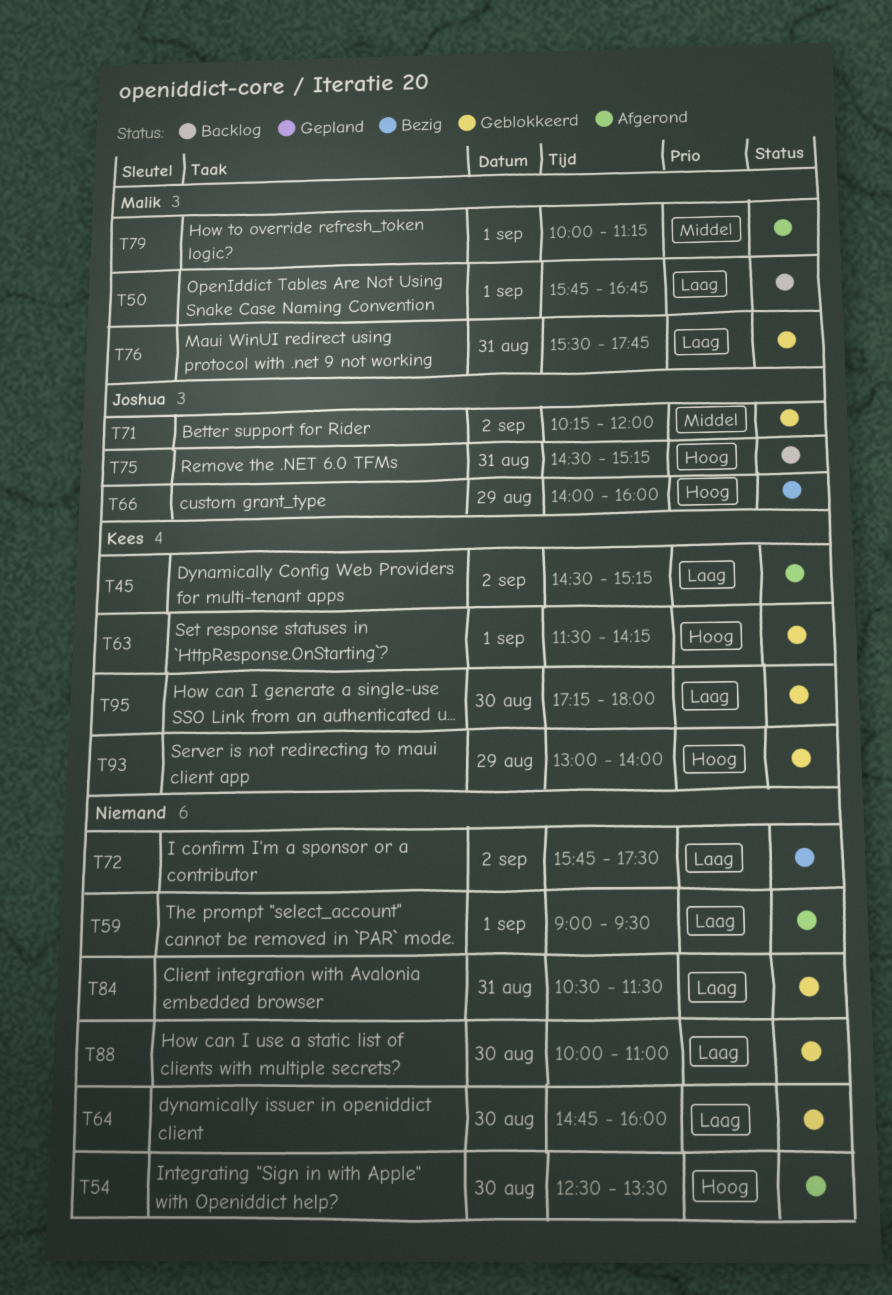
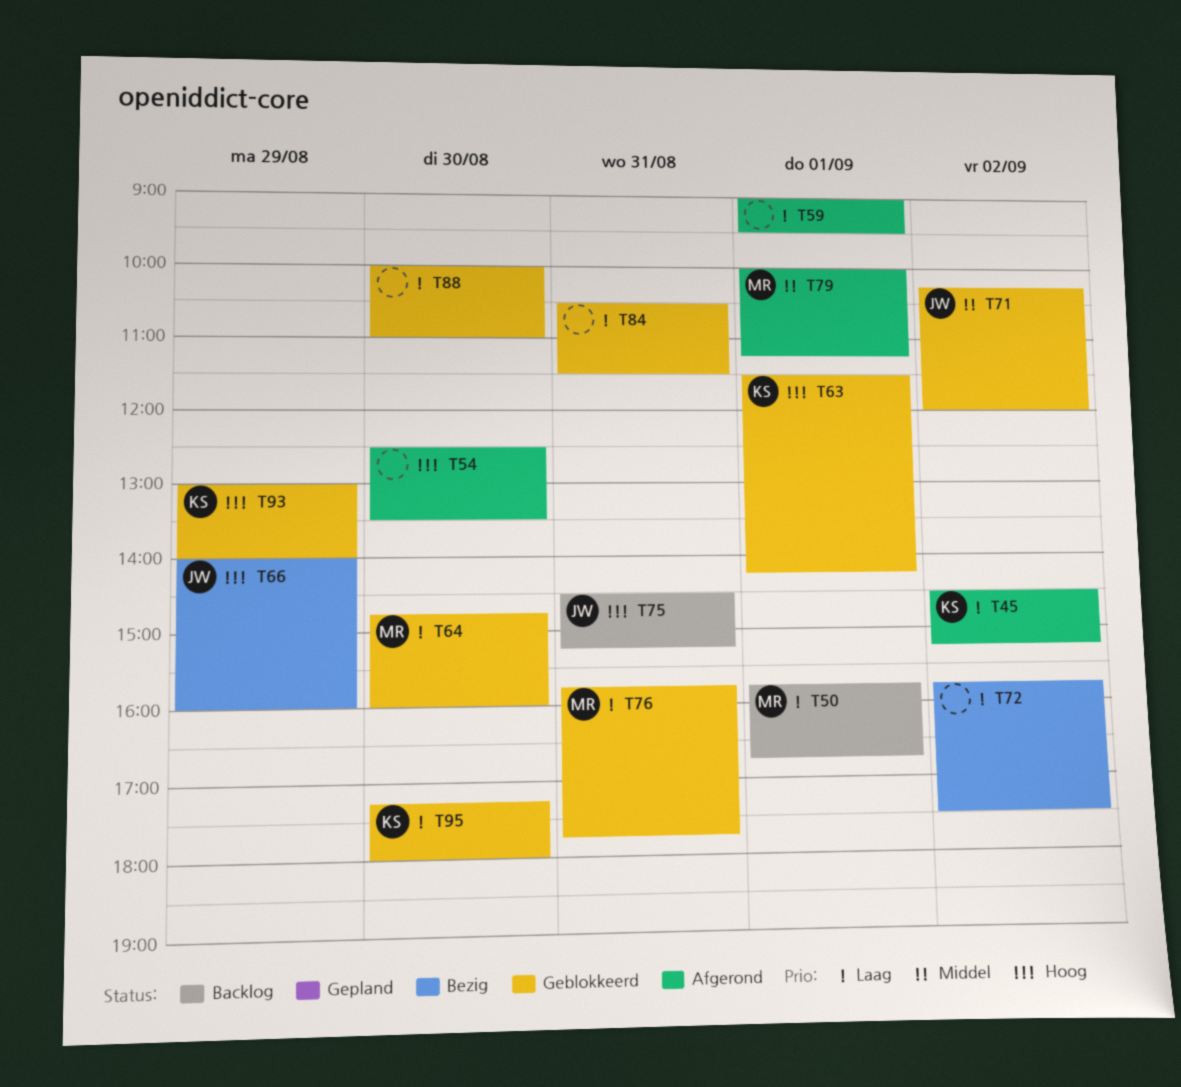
T64, owner: none -> Malik
T76, begins: 15:30 -> 15:45

